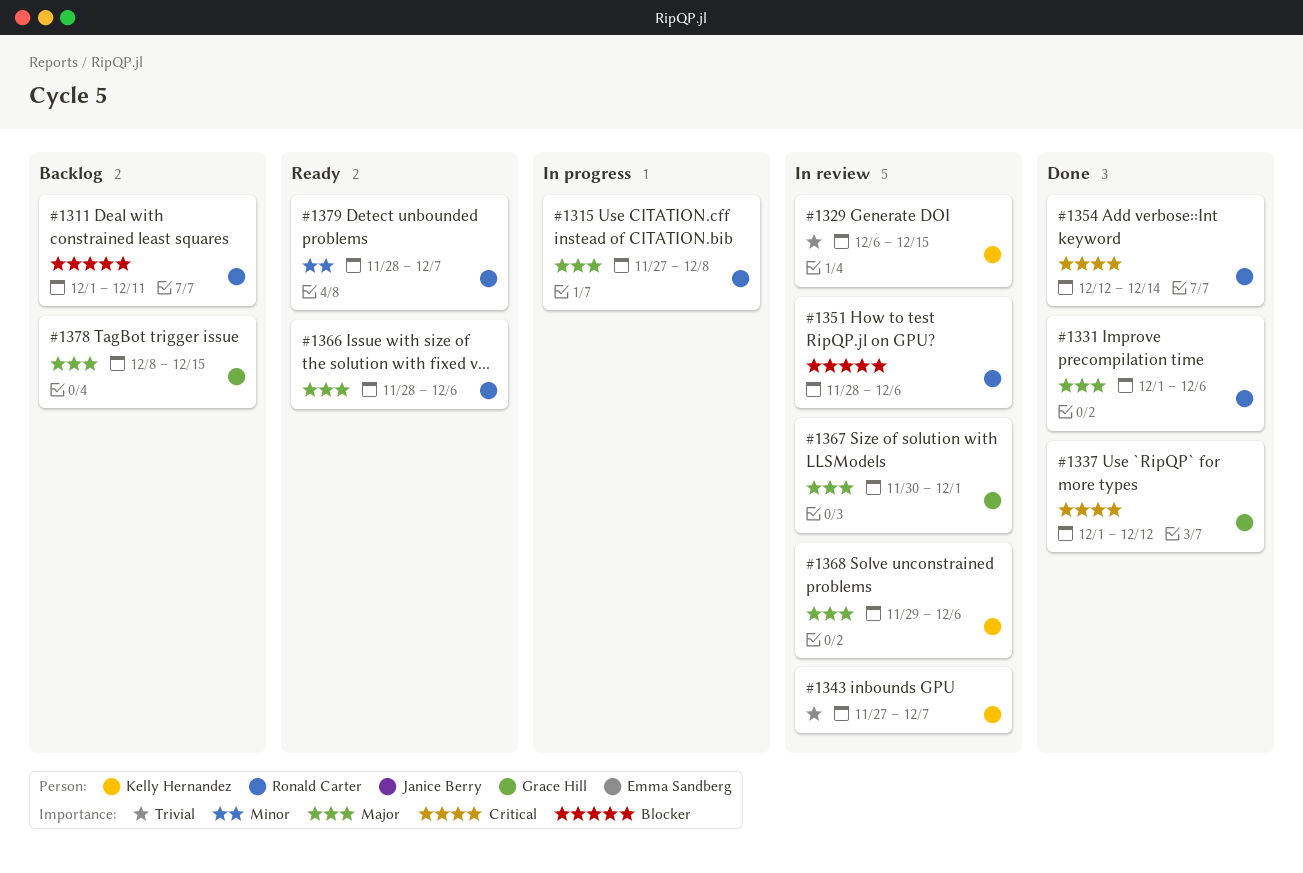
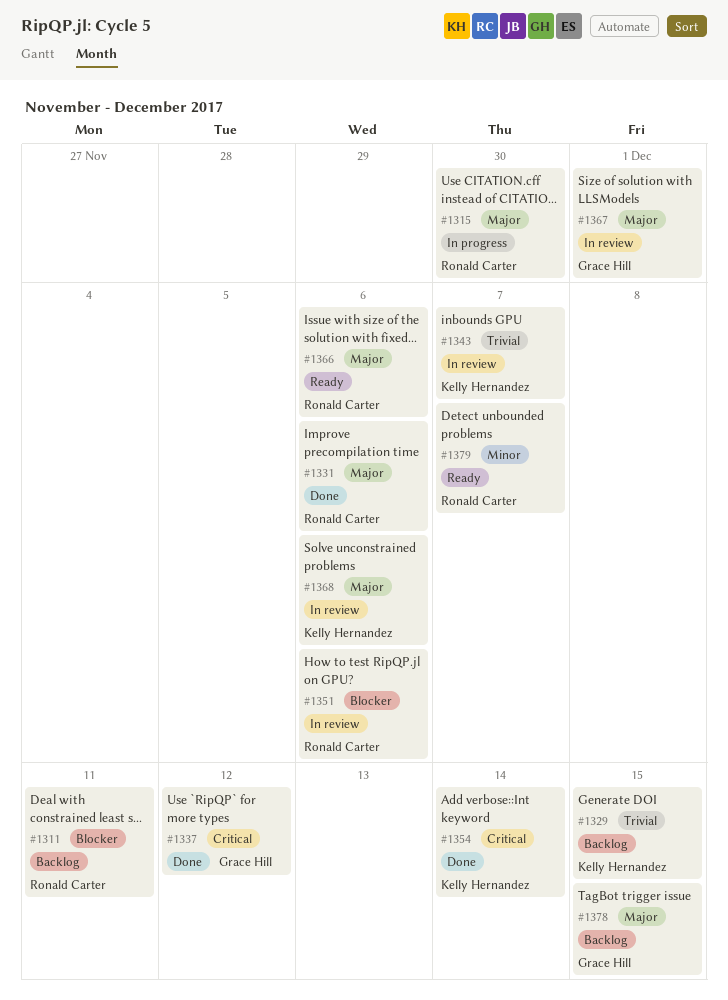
#1315, due: Dec 8 -> Nov 30
#1329, status: In review -> Backlog
#1354, owner: Ronald Carter -> Kelly Hernandez

